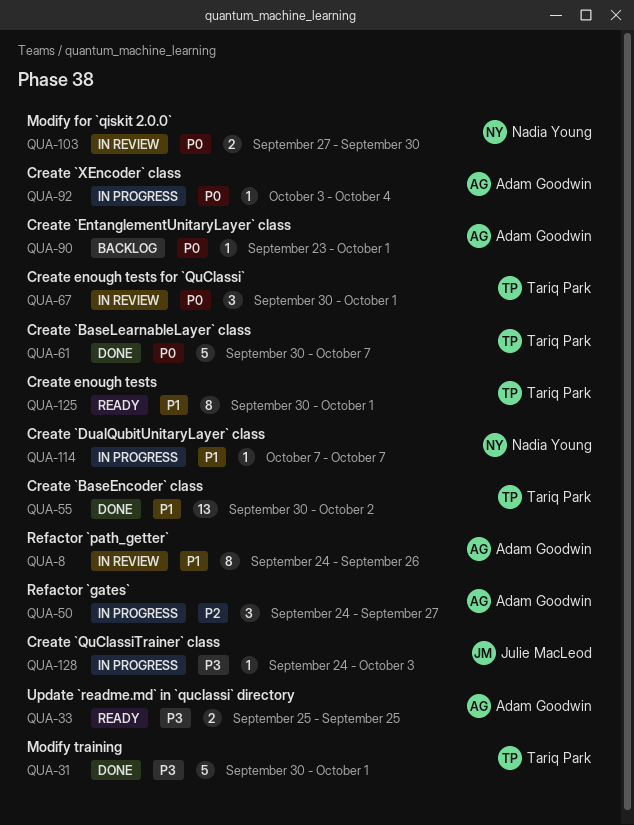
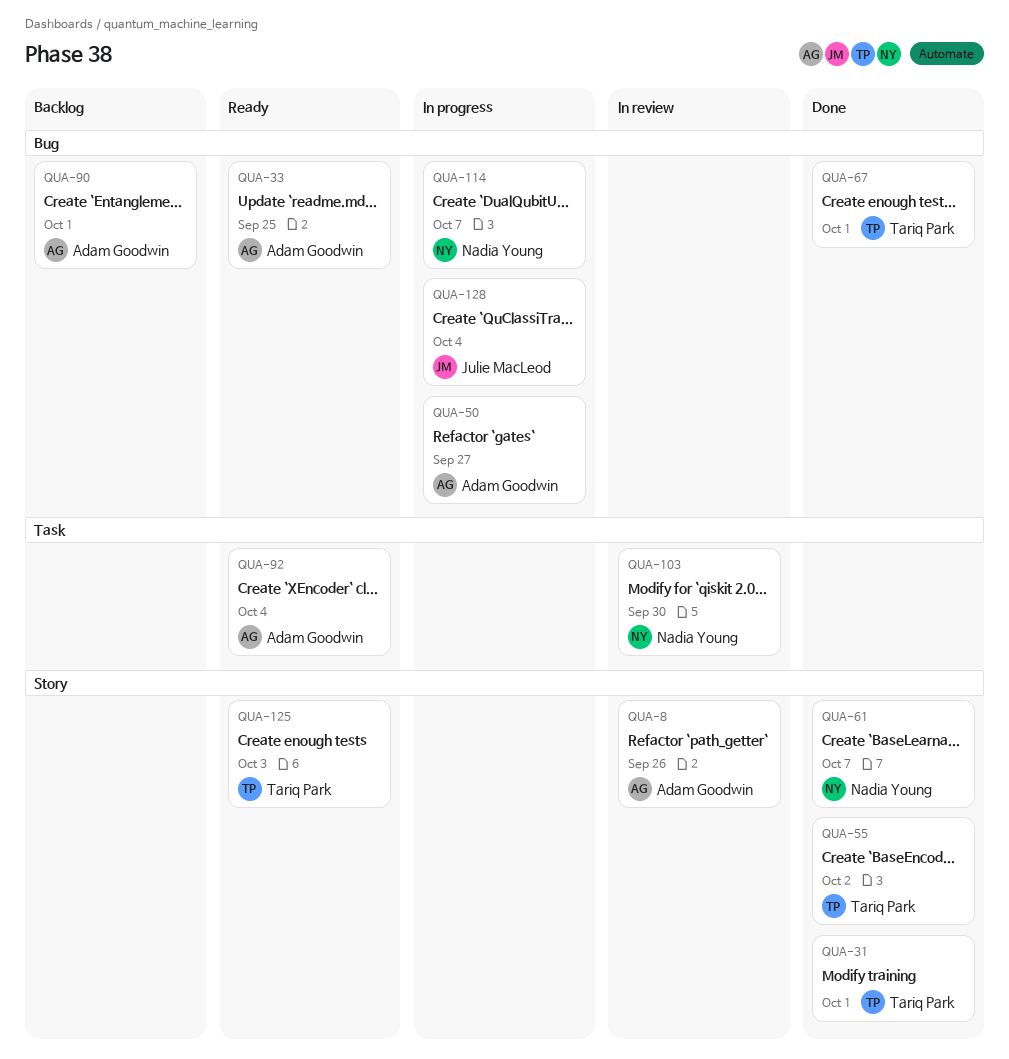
QUA-61, owner: Tariq Park -> Nadia Young
QUA-67, status: In review -> Done
QUA-92, status: In progress -> Ready
QUA-125, due: Oct 1 -> Oct 3
QUA-128, due: Oct 3 -> Oct 4

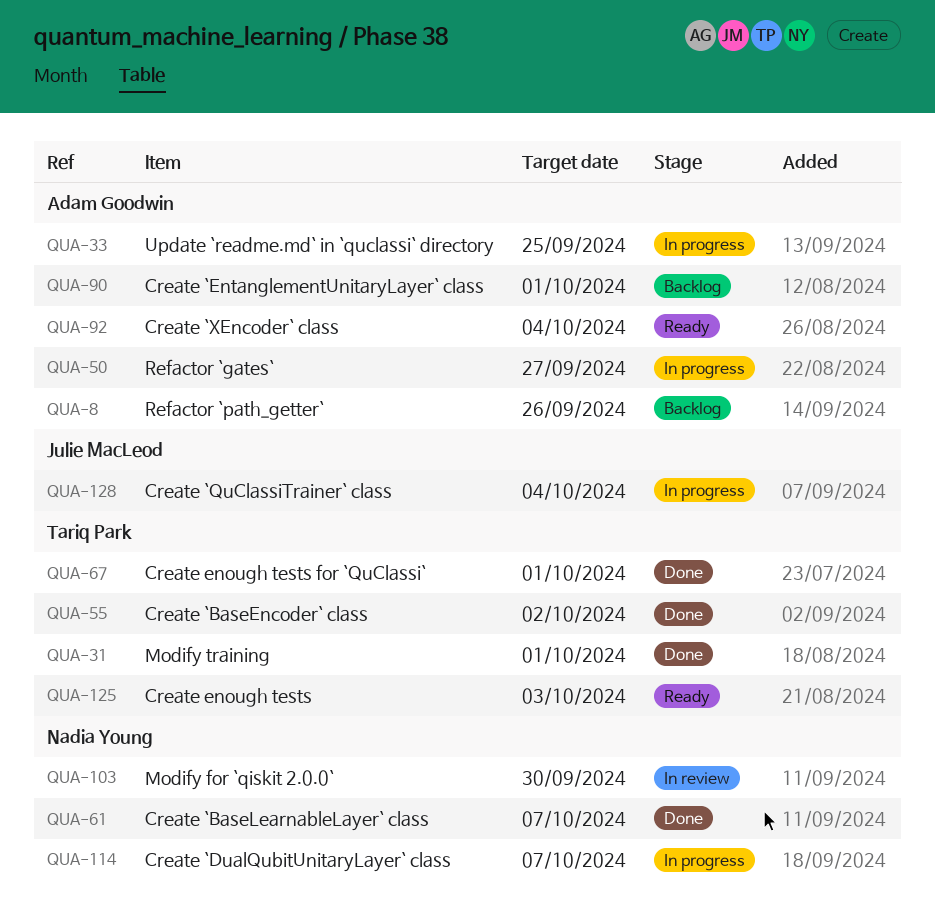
QUA-8, status: In review -> Backlog
QUA-33, status: Ready -> In progress

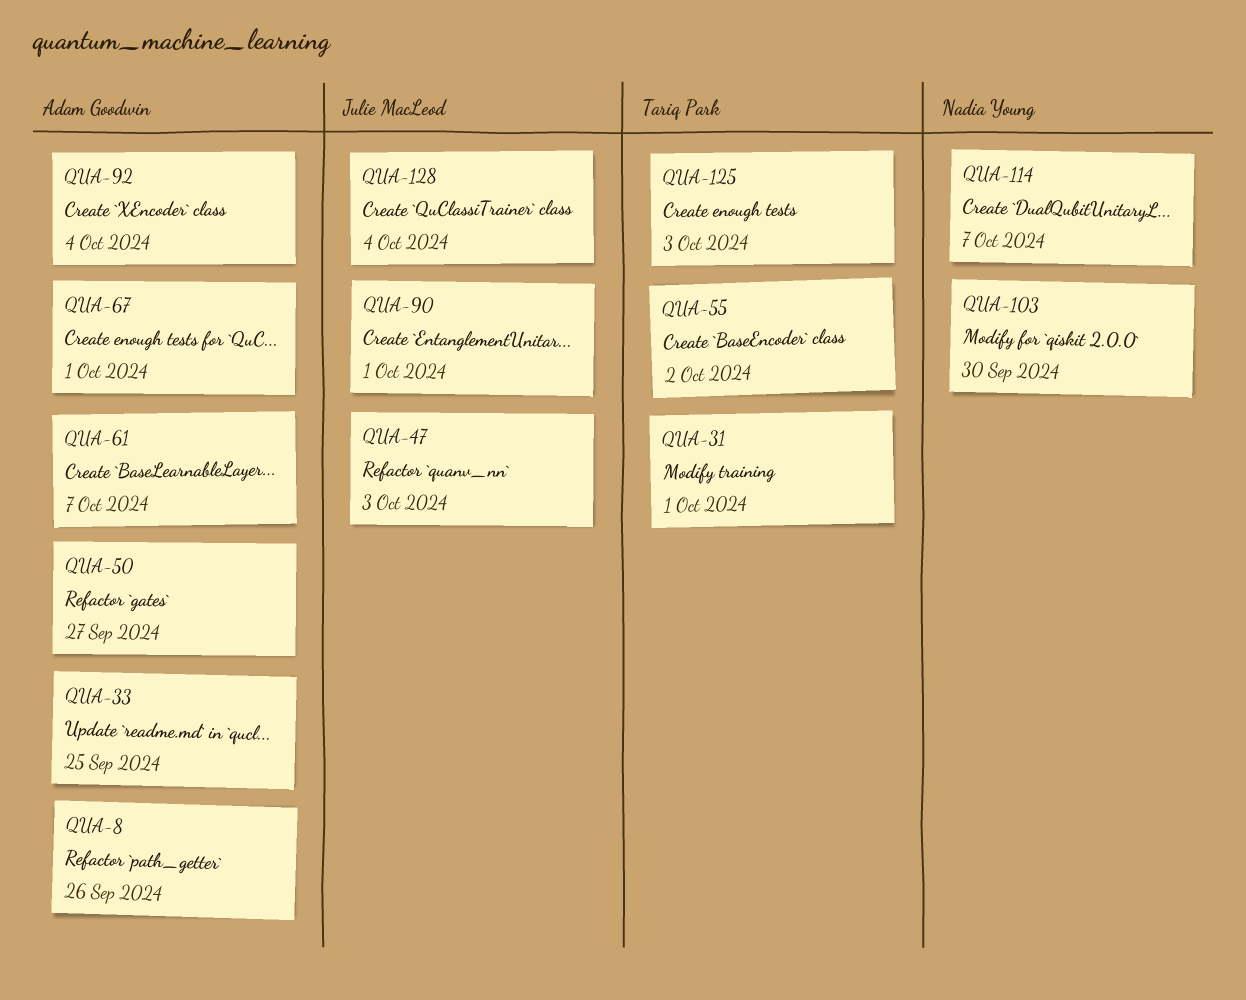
QUA-47: none -> present
QUA-61, owner: Nadia Young -> Adam Goodwin
QUA-67, owner: Tariq Park -> Adam Goodwin
QUA-90, owner: Adam Goodwin -> Julie MacLeod

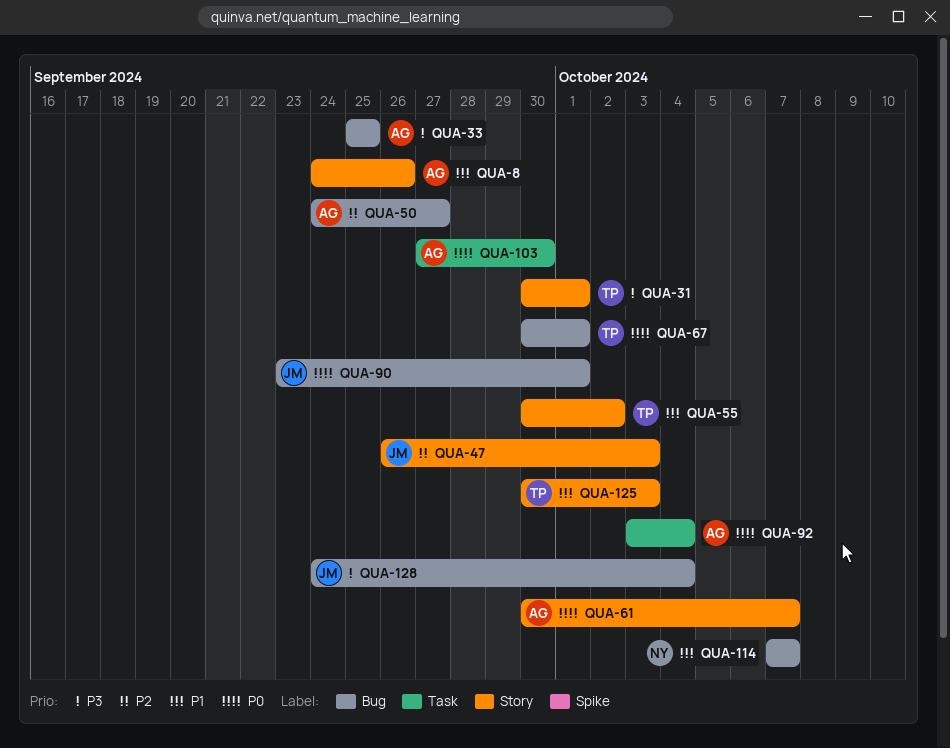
QUA-67, owner: Adam Goodwin -> Tariq Park
QUA-103, owner: Nadia Young -> Adam Goodwin

